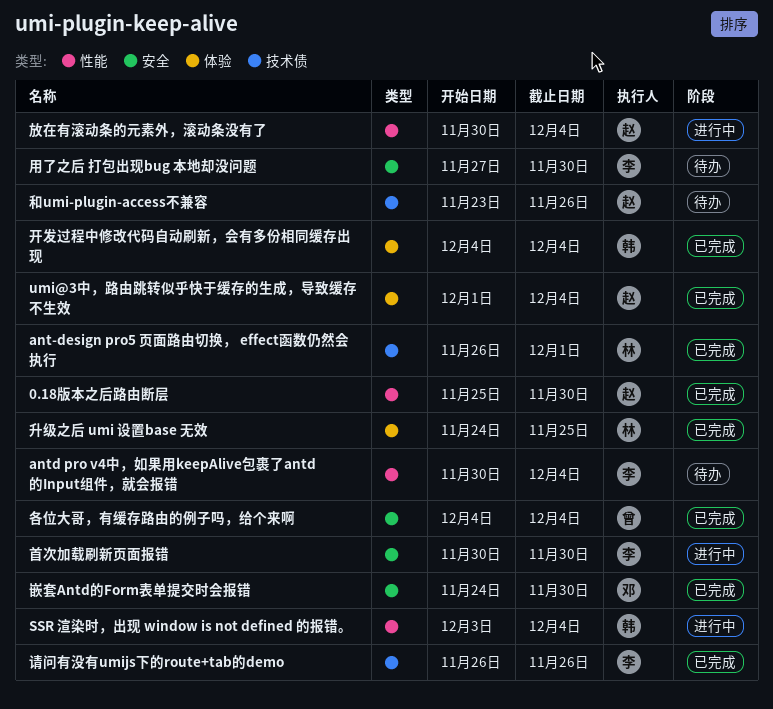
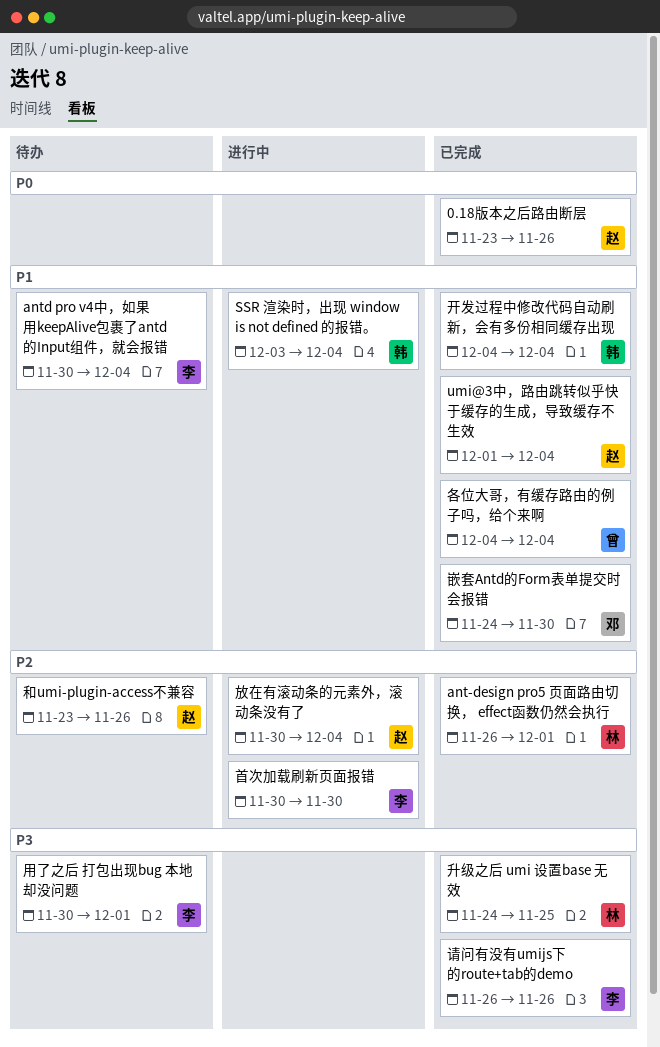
0.18版本之后路由断层, start: Nov 25 -> Nov 23
0.18版本之后路由断层, due: Nov 30 -> Nov 26
用了之后 打包出现bug 本地却没问题, start: Nov 27 -> Nov 30
用了之后 打包出现bug 本地却没问题, due: Nov 30 -> Dec 1

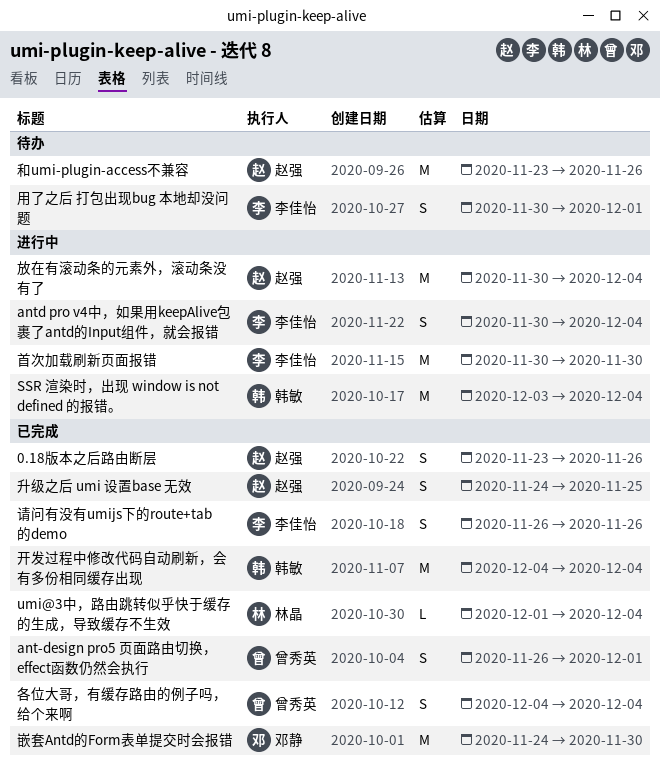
ant-design pro5 页面路由切换， effect函数仍然会执行, owner: 林晶 -> 曾秀英
antd pro v4中，如果用keepAlive包裹了antd的Input组件，就会报错, status: 待办 -> 进行中
umi@3中，路由跳转似乎快于缓存的生成，导致缓存不生效, owner: 赵强 -> 林晶
升级之后 umi 设置base 无效, owner: 林晶 -> 赵强

